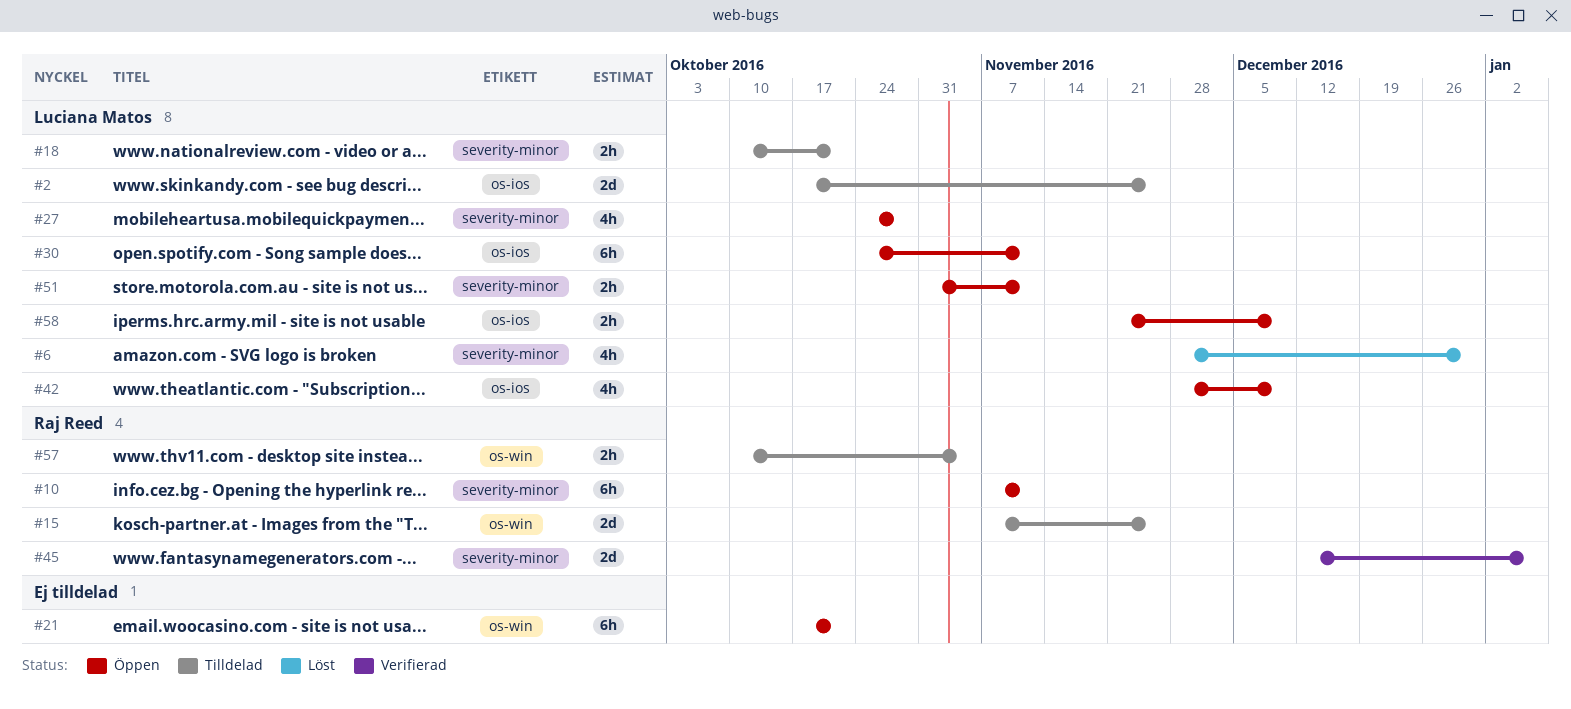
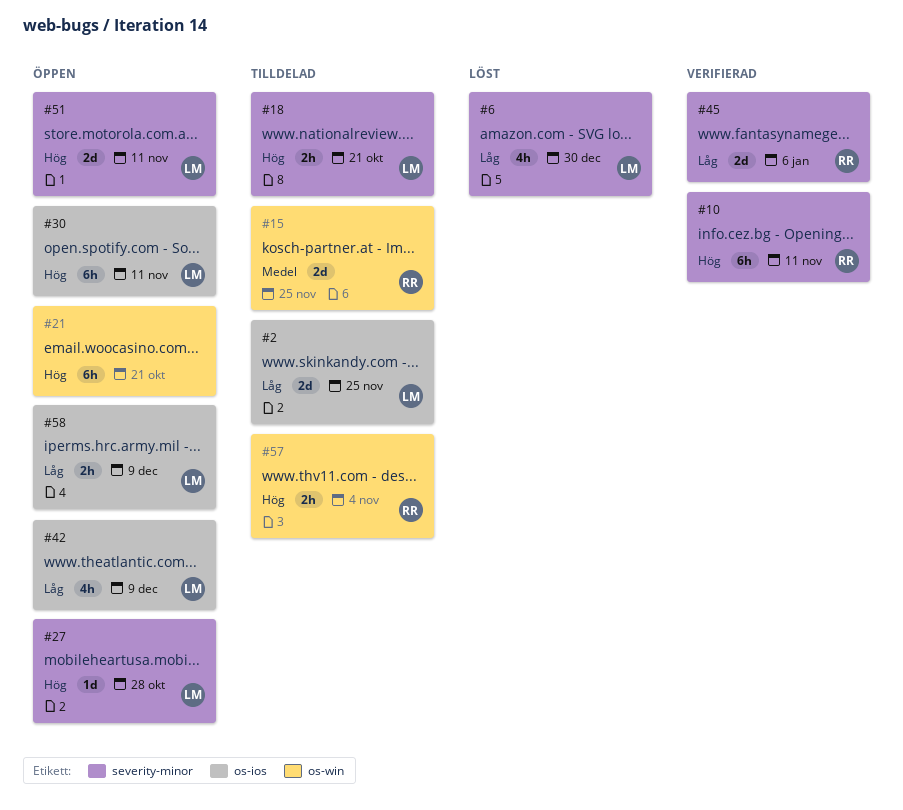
#10, status: Öppen -> Verifierad
#27, estimate: 4h -> 1d
#51, estimate: 2h -> 2d

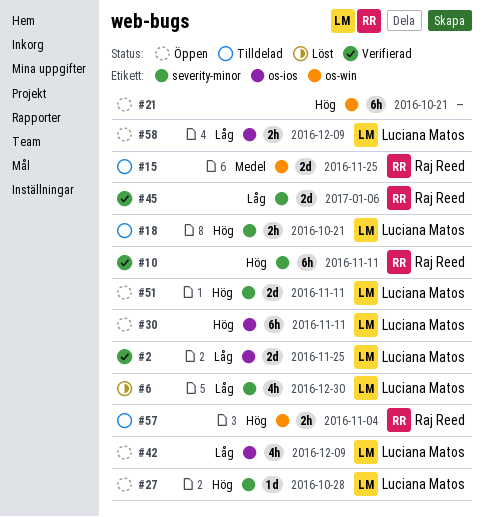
#2, status: Tilldelad -> Verifierad

